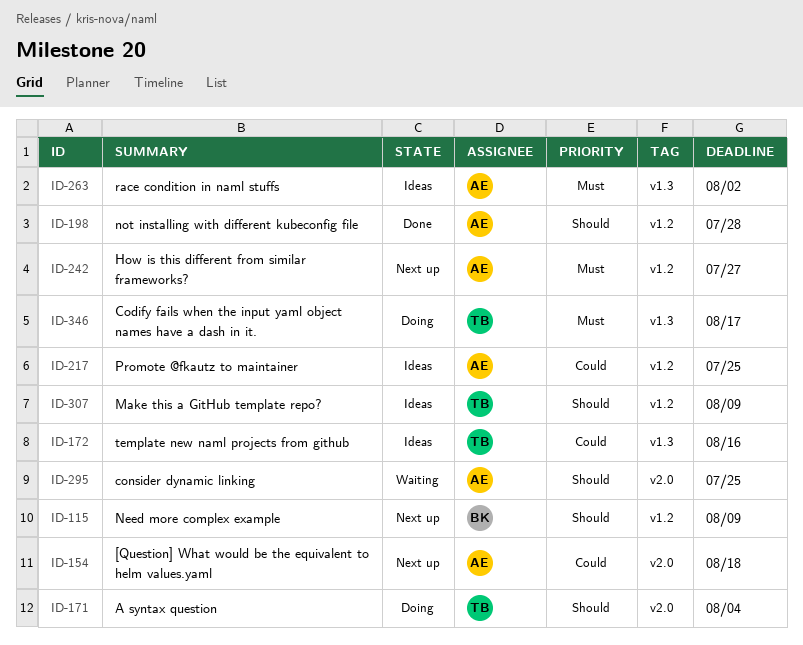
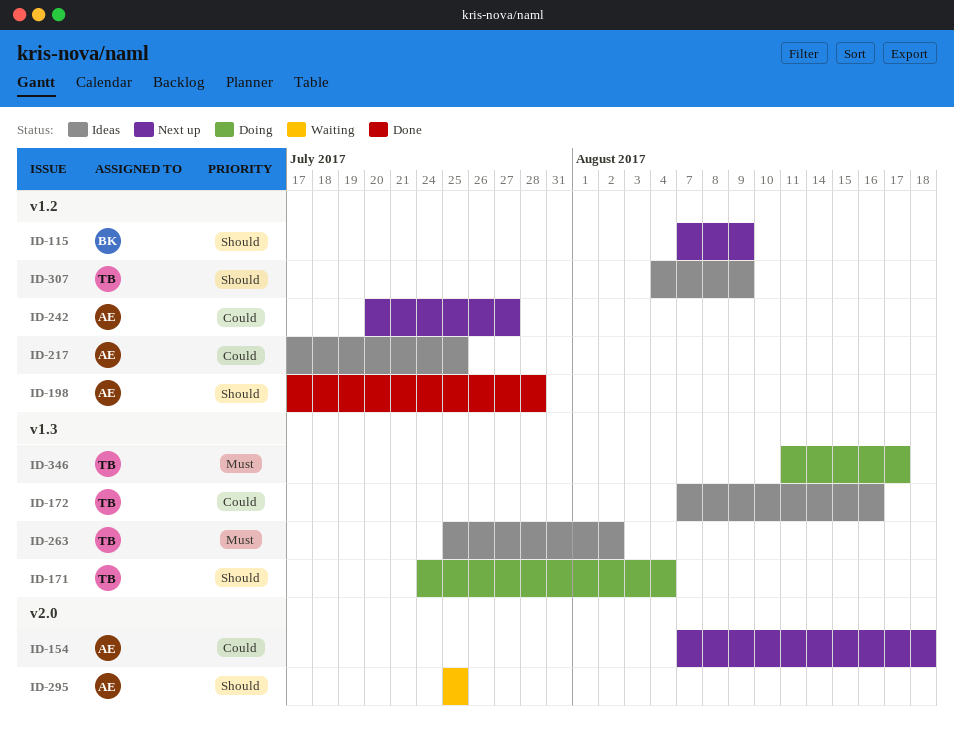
ID-171, label: v2.0 -> v1.3
ID-242, priority: Must -> Could
ID-263, owner: AE -> TB

